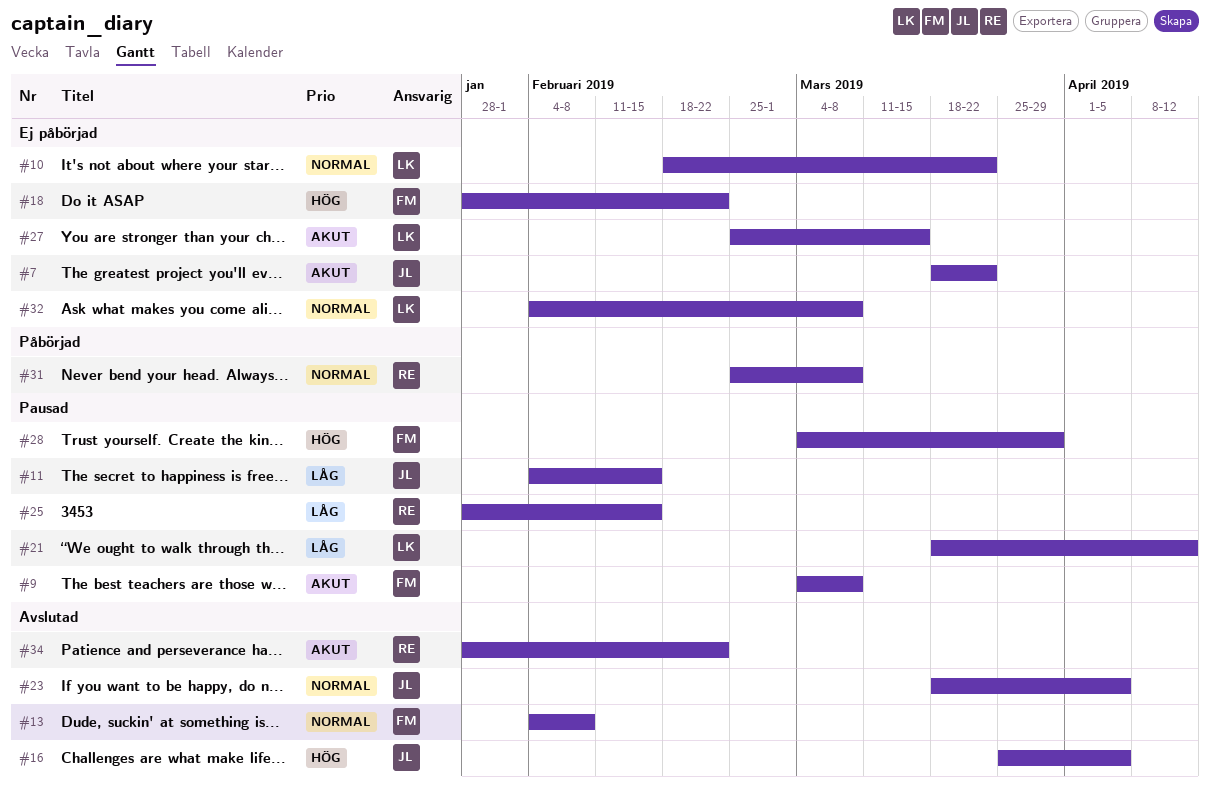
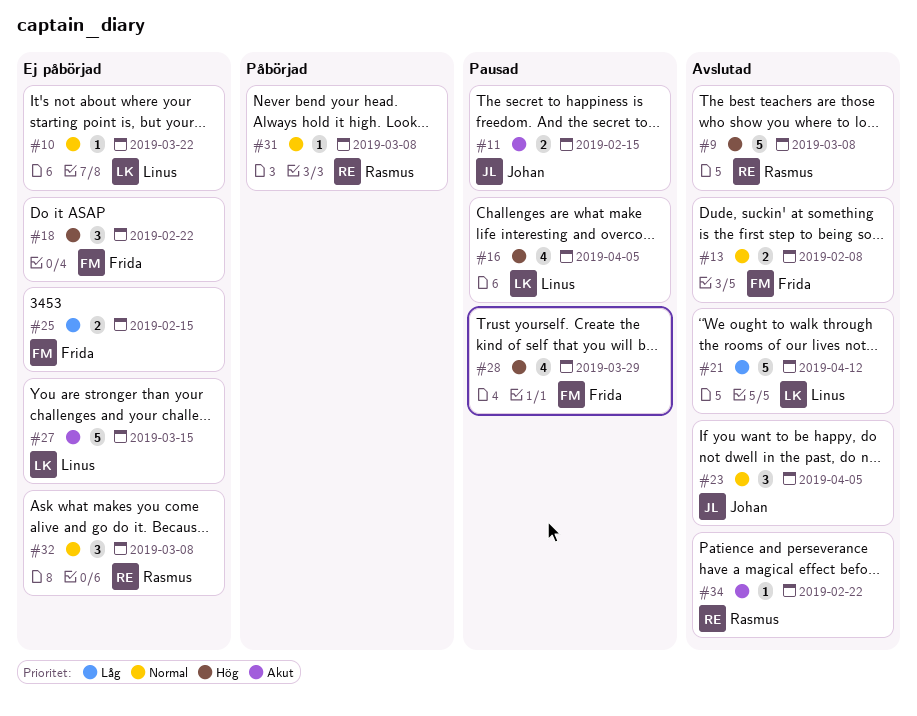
#7: present -> none
#9, status: Pausad -> Avslutad
#9, owner: Frida -> Rasmus
#9, priority: Akut -> Hög
#11, priority: Låg -> Akut
#16, status: Avslutad -> Pausad
#16, owner: Johan -> Linus
#21, status: Pausad -> Avslutad
#25, status: Pausad -> Ej påbörjad
#25, owner: Rasmus -> Frida
#32, owner: Linus -> Rasmus

